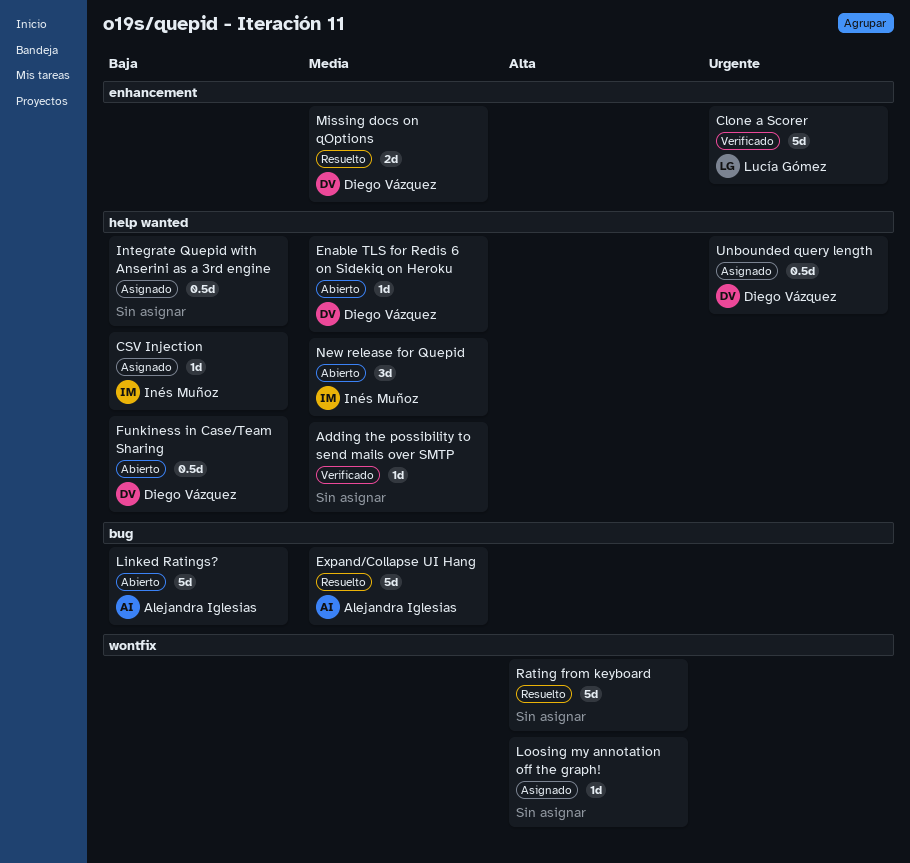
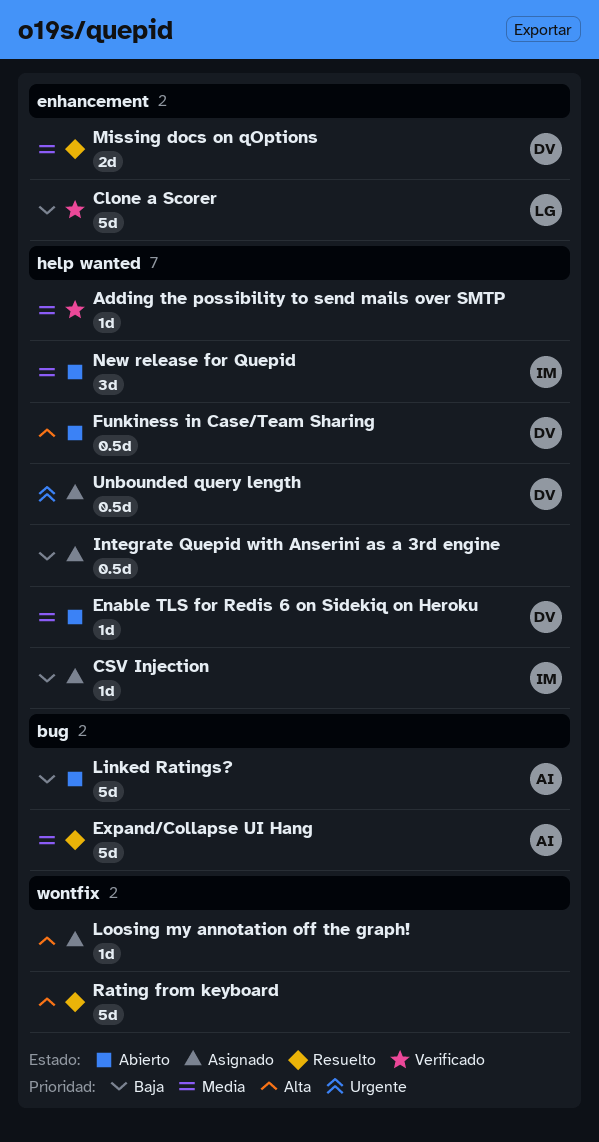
Clone a Scorer, priority: Urgente -> Baja
Funkiness in Case/Team Sharing, priority: Baja -> Alta

